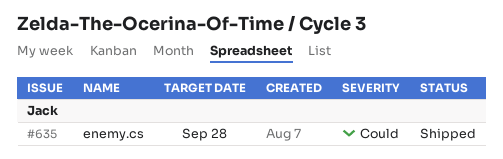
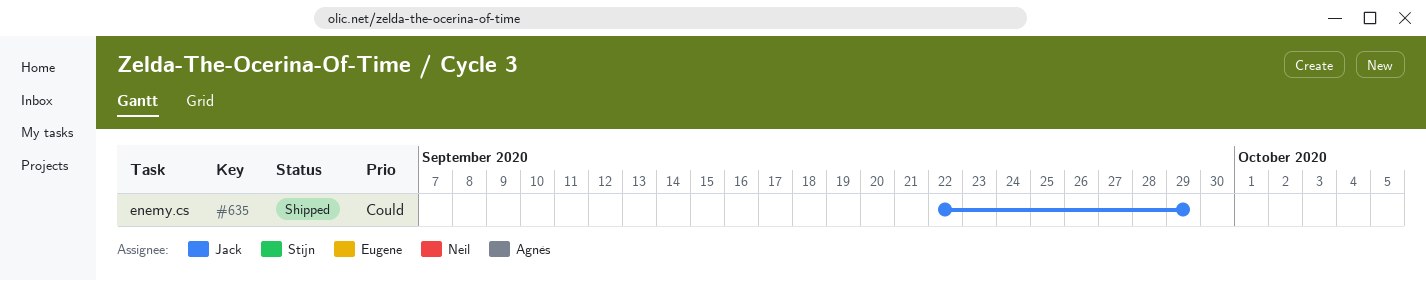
#635, due: Sep 28 -> Sep 29

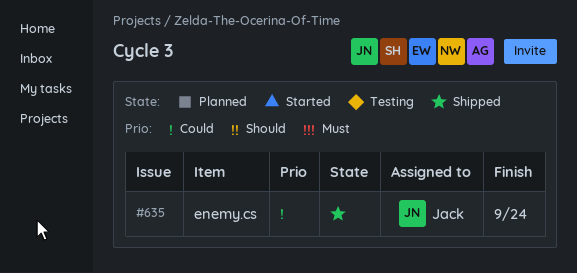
#635, due: Sep 29 -> Sep 24

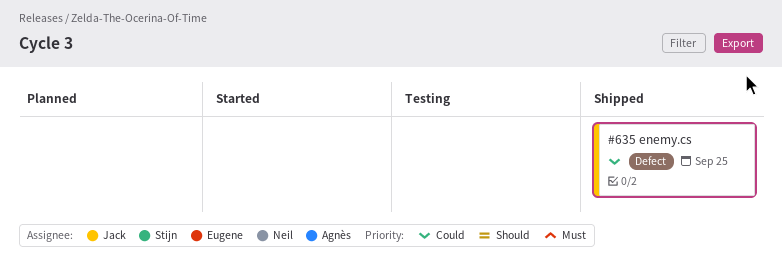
#635, due: Sep 24 -> Sep 25

